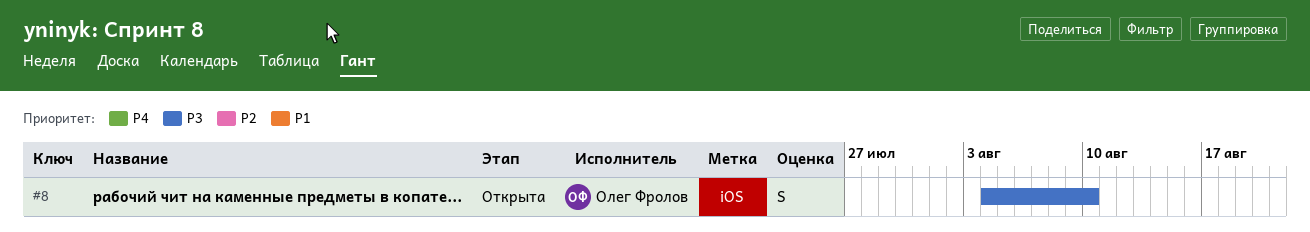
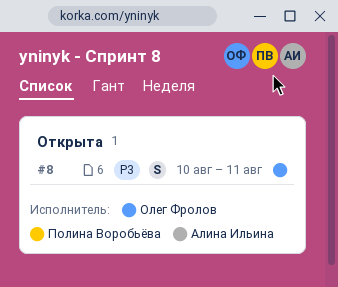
#8, start: Aug 4 -> Aug 10
#8, due: Aug 10 -> Aug 11

